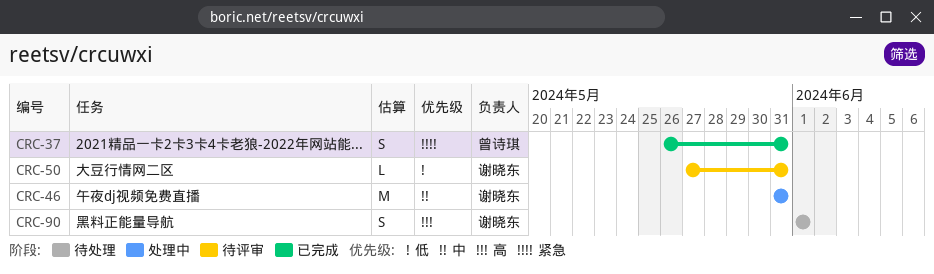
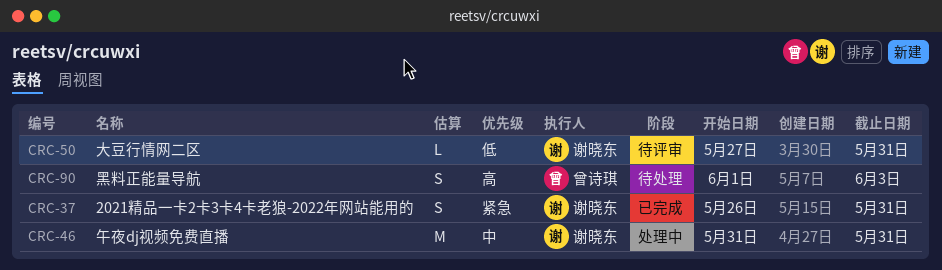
CRC-37, owner: 曾诗琪 -> 谢晓东
CRC-90, owner: 谢晓东 -> 曾诗琪
CRC-90, due: Jun 1 -> Jun 3

